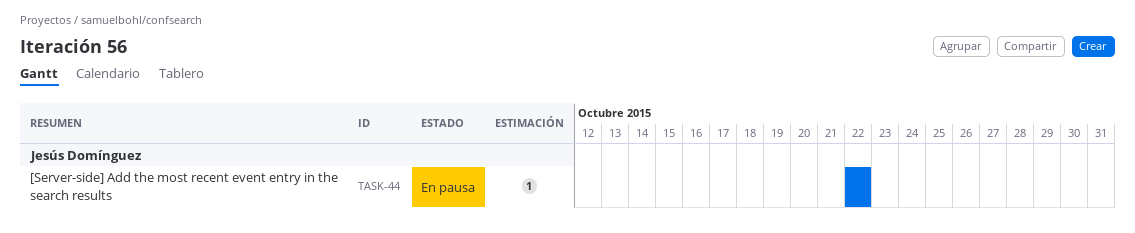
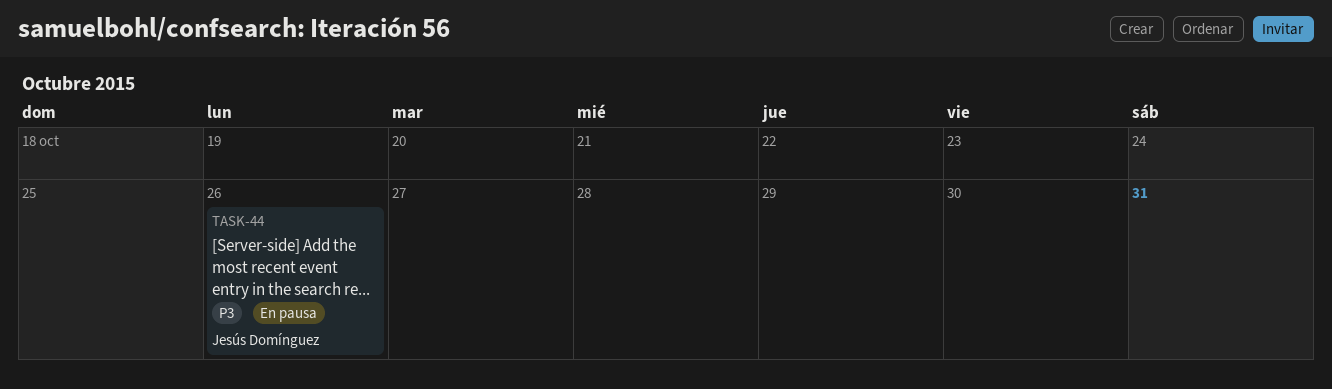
TASK-44, due: Oct 22 -> Oct 26

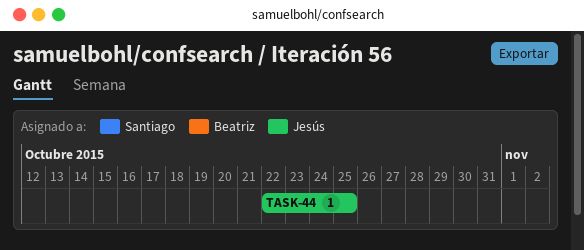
TASK-44, due: Oct 26 -> Oct 25

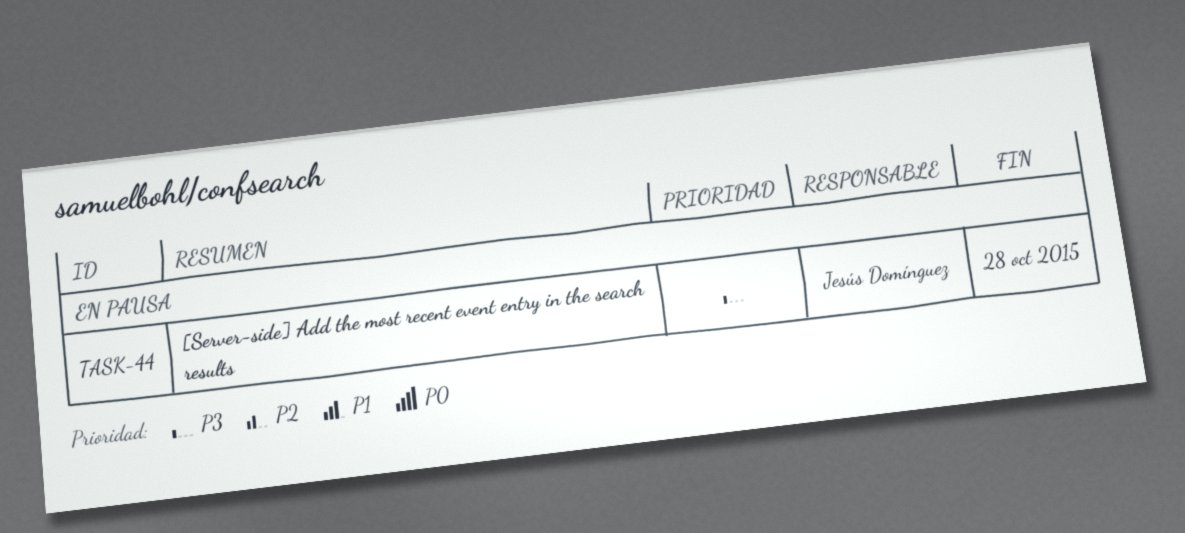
TASK-44, due: Oct 25 -> Oct 28

